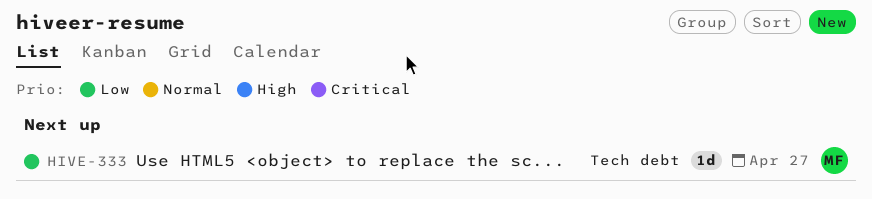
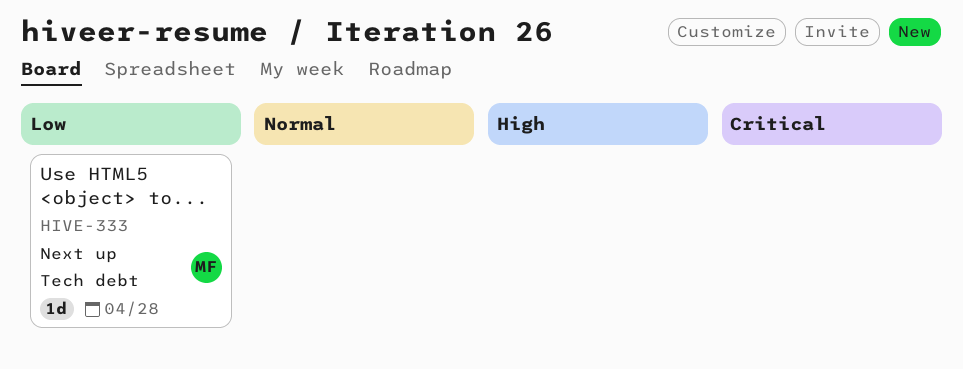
HIVE-333, due: Apr 27 -> Apr 28

